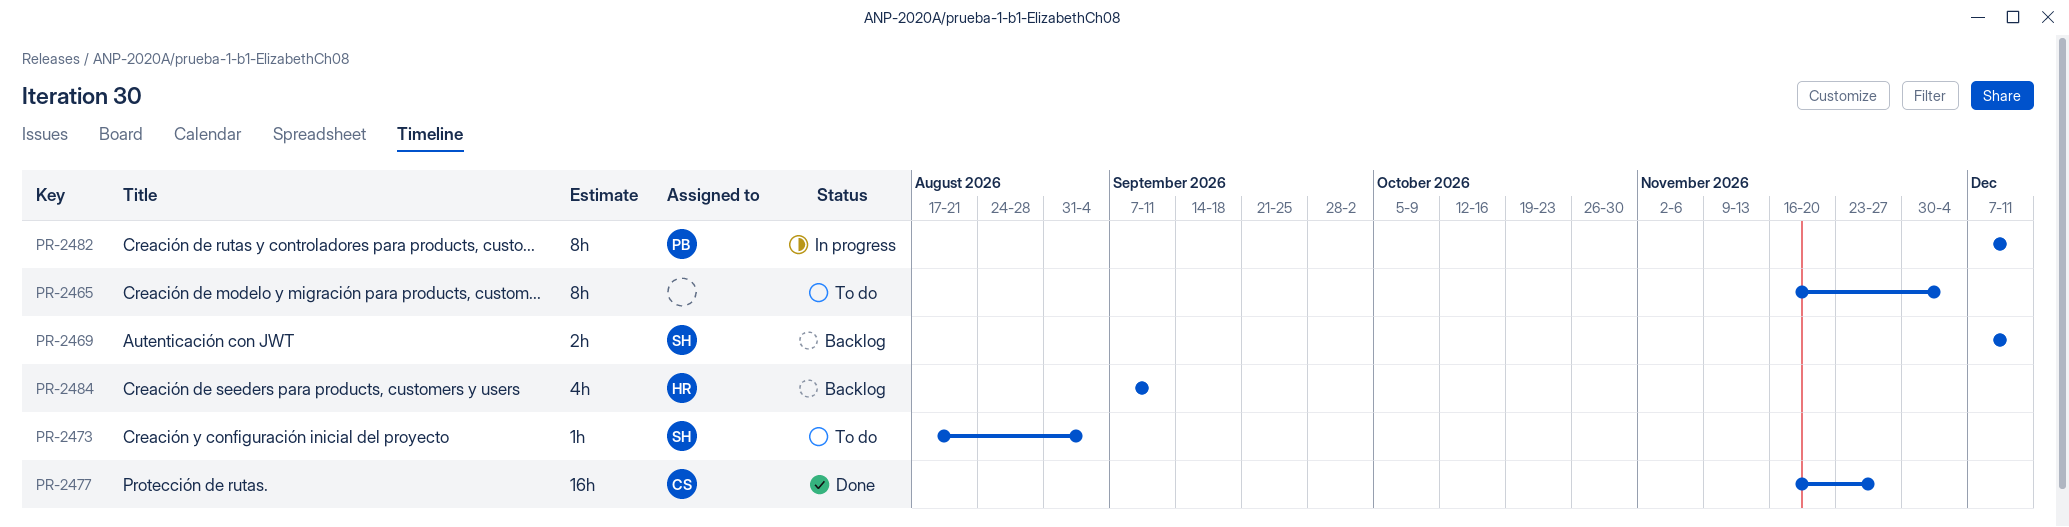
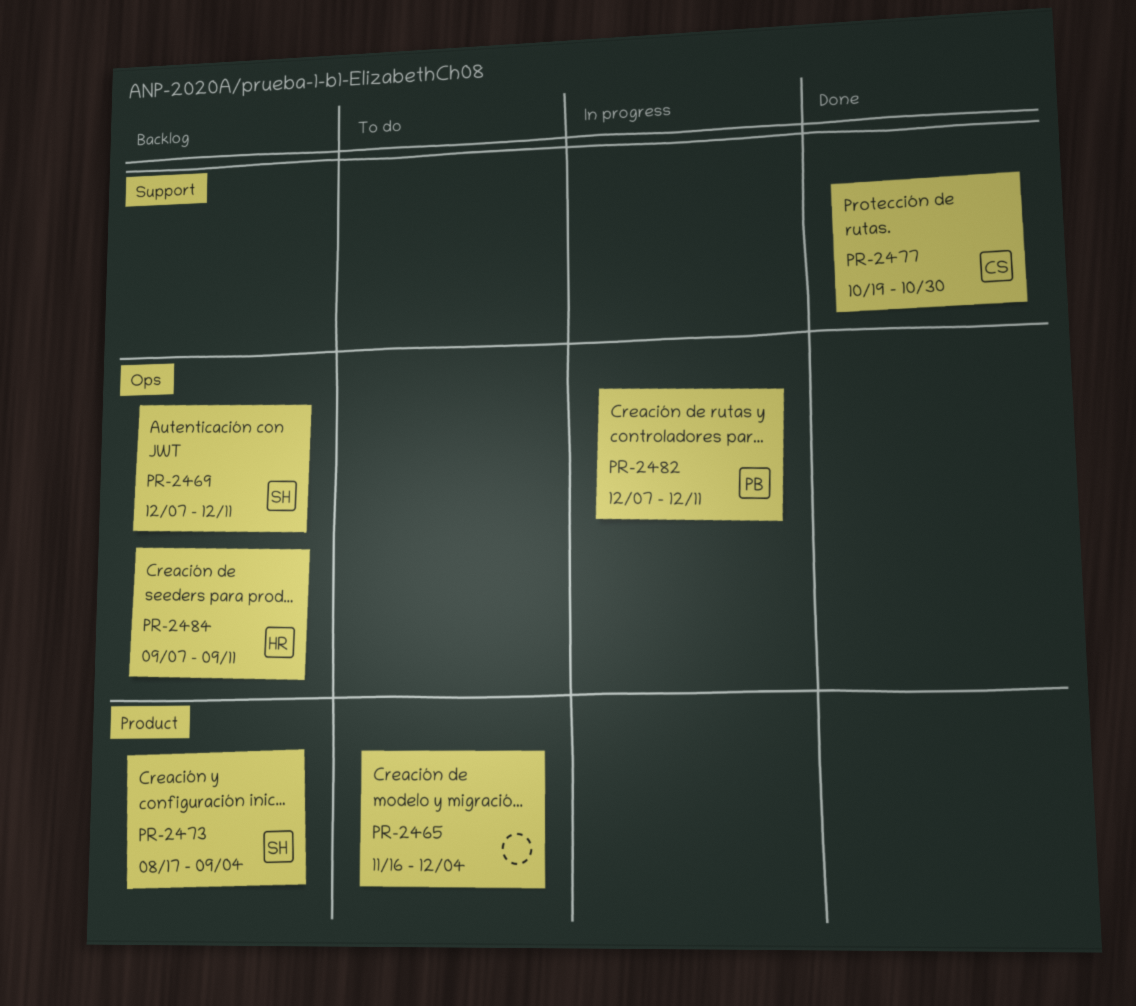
PR-2473, status: To do -> Backlog
PR-2477, start: Nov 16 -> Oct 19
PR-2477, due: Nov 27 -> Oct 30

